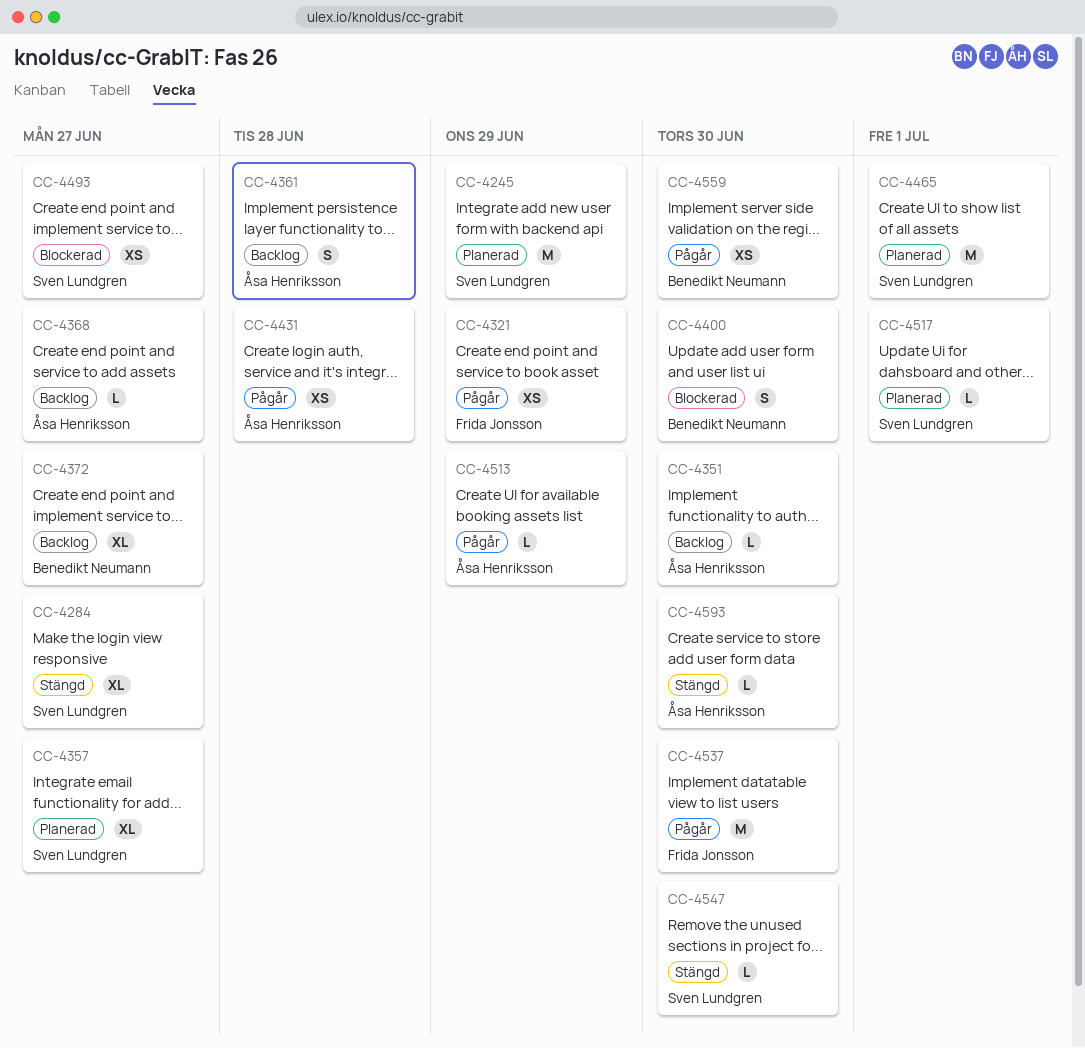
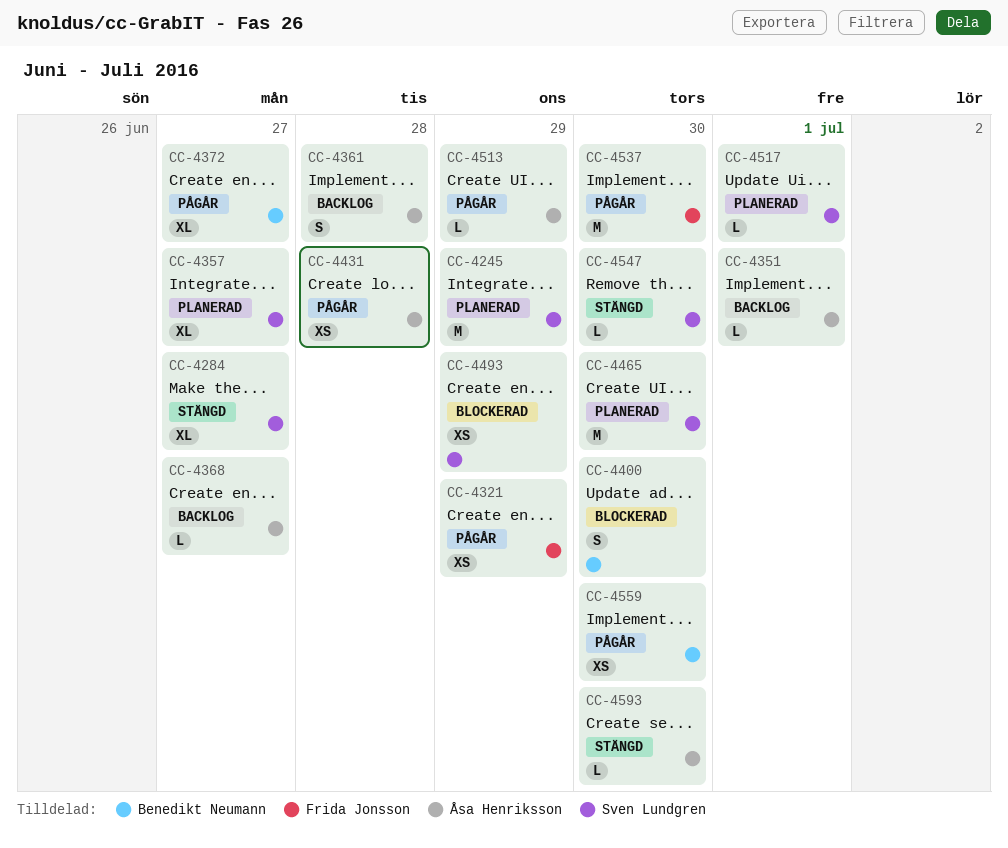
CC-4351, due: Jun 30 -> Jul 1
CC-4372, status: Backlog -> Pågår
CC-4465, due: Jul 1 -> Jun 30
CC-4493, due: Jun 27 -> Jun 29

